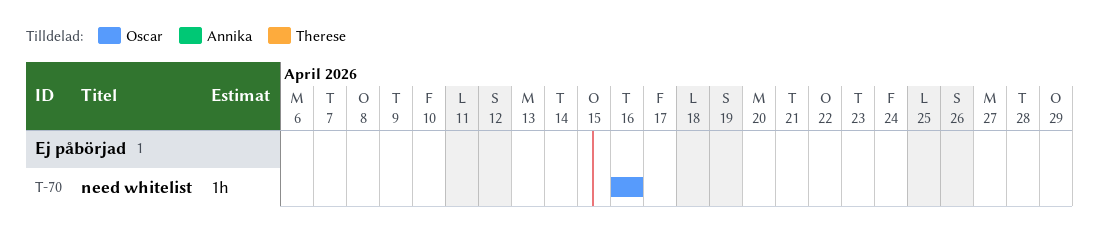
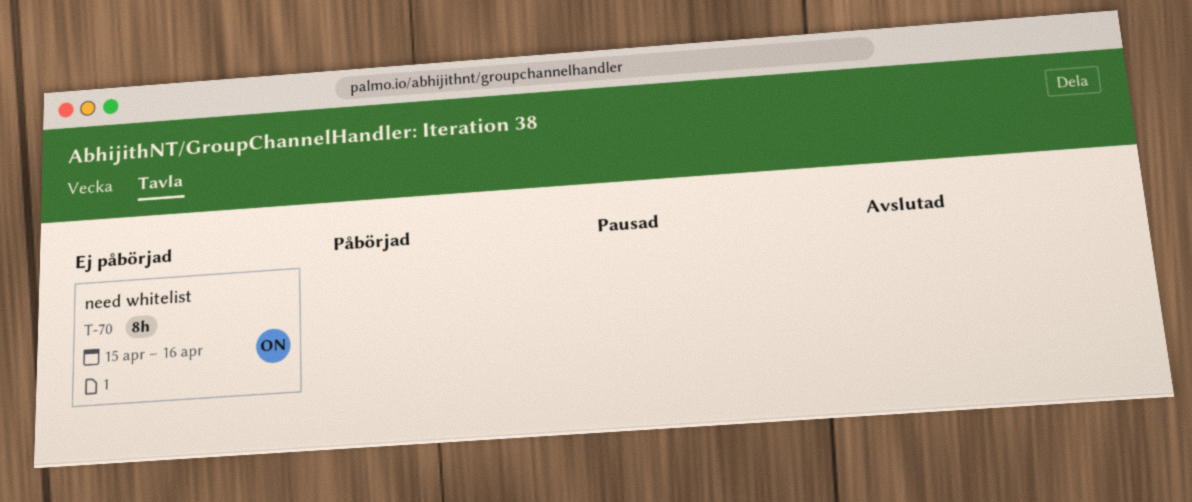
T-70, estimate: 1h -> 8h
T-70, start: Apr 16 -> Apr 15

